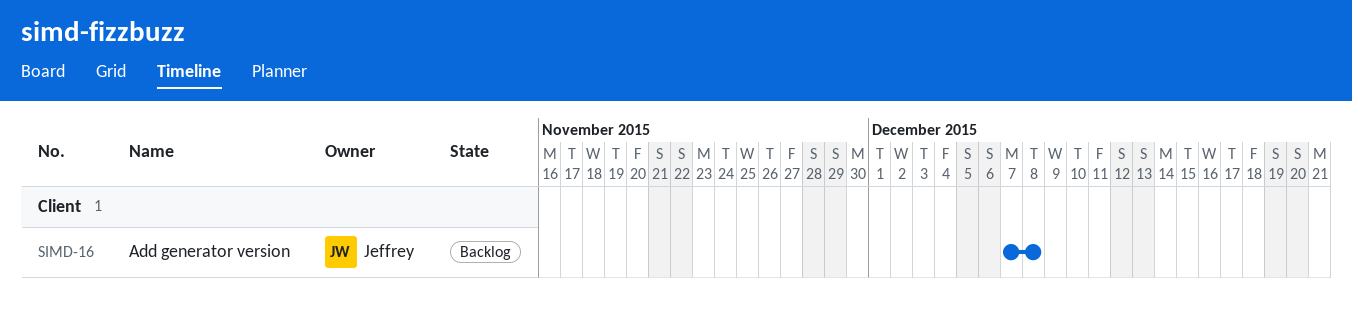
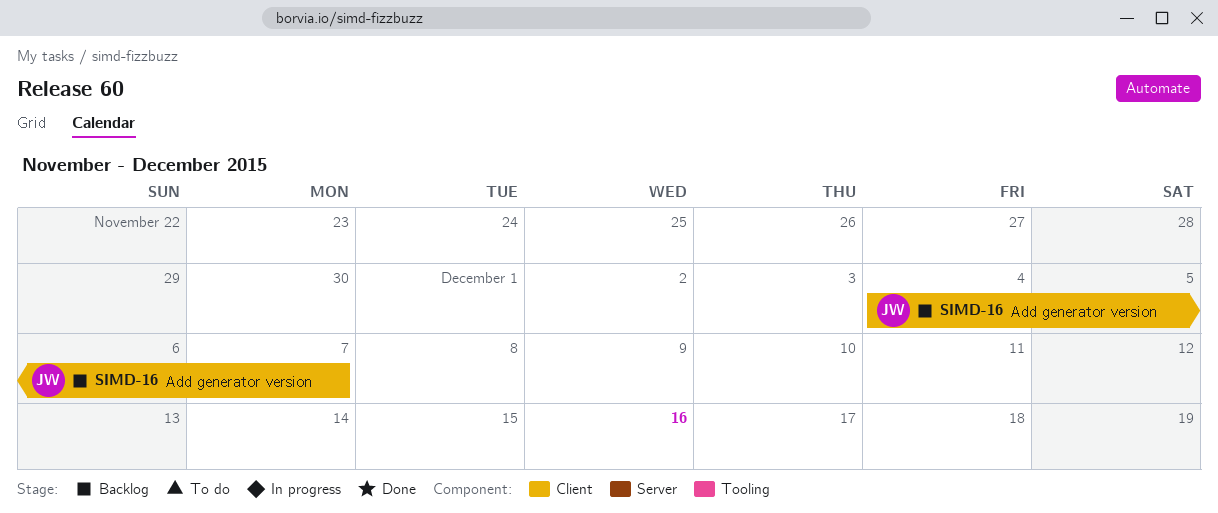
SIMD-16, start: Dec 7 -> Dec 4
SIMD-16, due: Dec 8 -> Dec 7

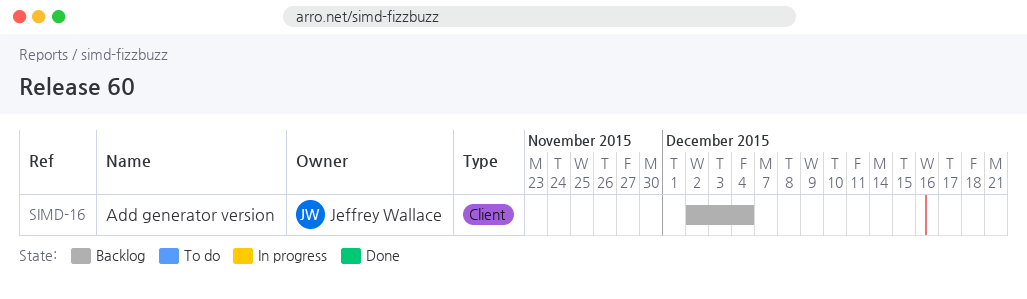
SIMD-16, start: Dec 4 -> Dec 2
SIMD-16, due: Dec 7 -> Dec 4

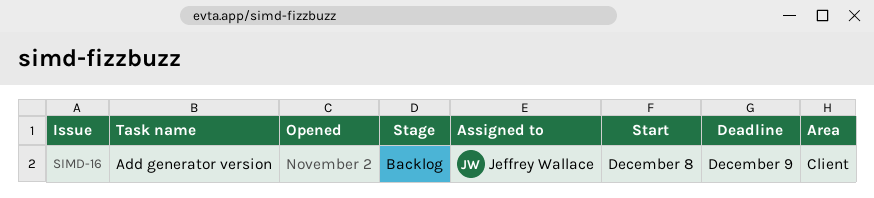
SIMD-16, start: Dec 2 -> Dec 8
SIMD-16, due: Dec 4 -> Dec 9

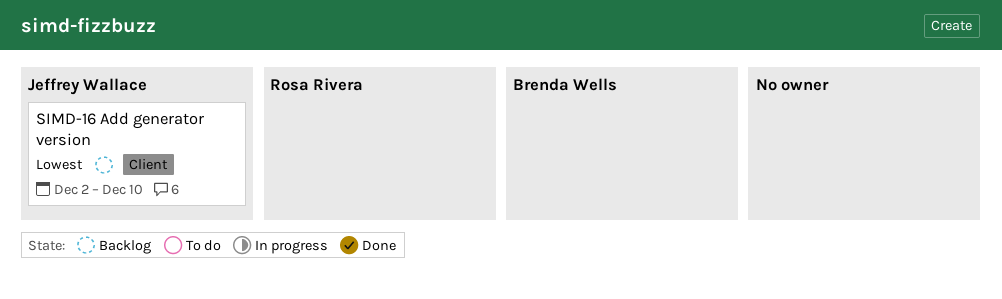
SIMD-16, start: Dec 8 -> Dec 2
SIMD-16, due: Dec 9 -> Dec 10

